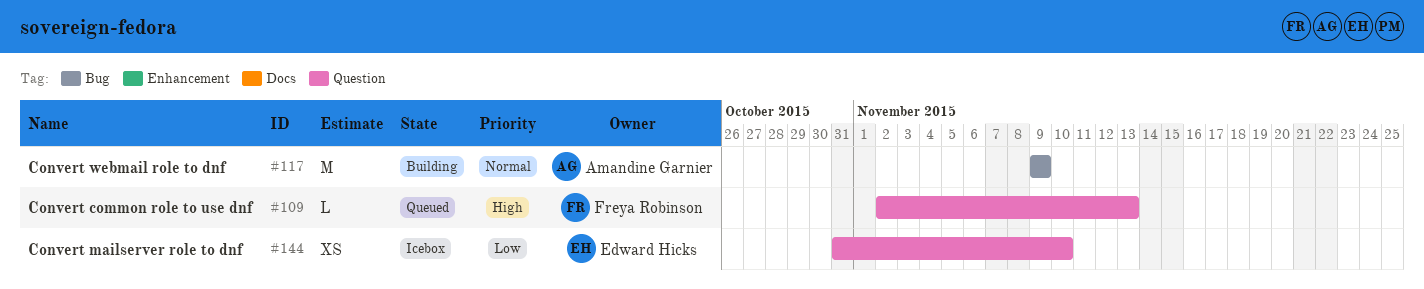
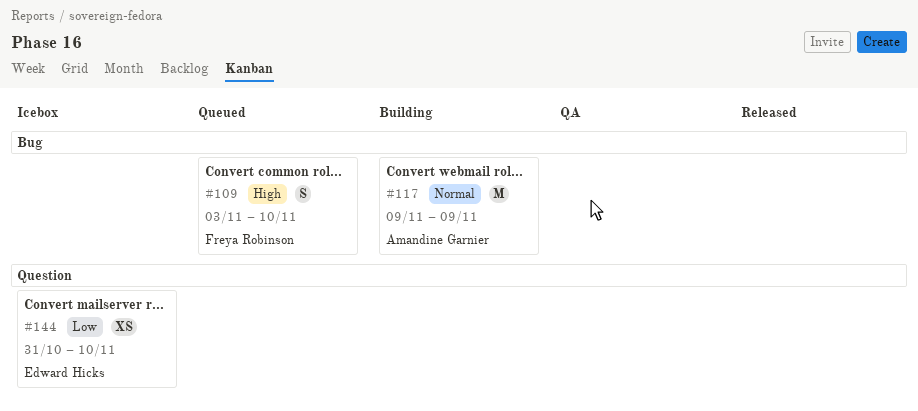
#109, label: Question -> Bug
#109, estimate: L -> S
#109, start: Nov 2 -> Nov 3
#109, due: Nov 13 -> Nov 10

